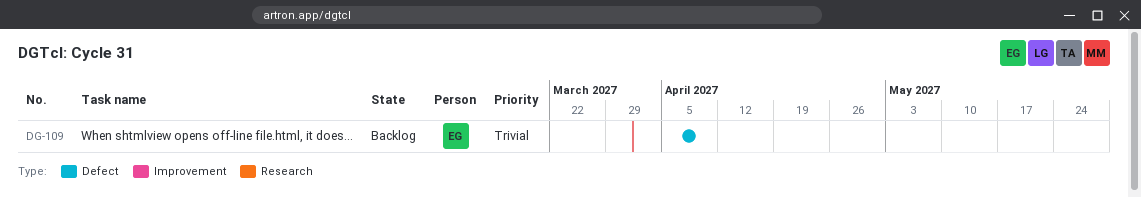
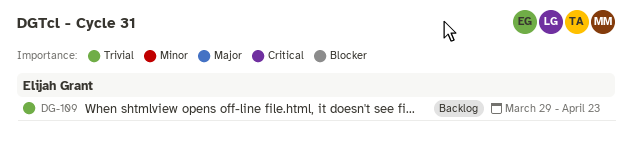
DG-109, start: Apr 5 -> Mar 29
DG-109, due: Apr 9 -> Apr 23

